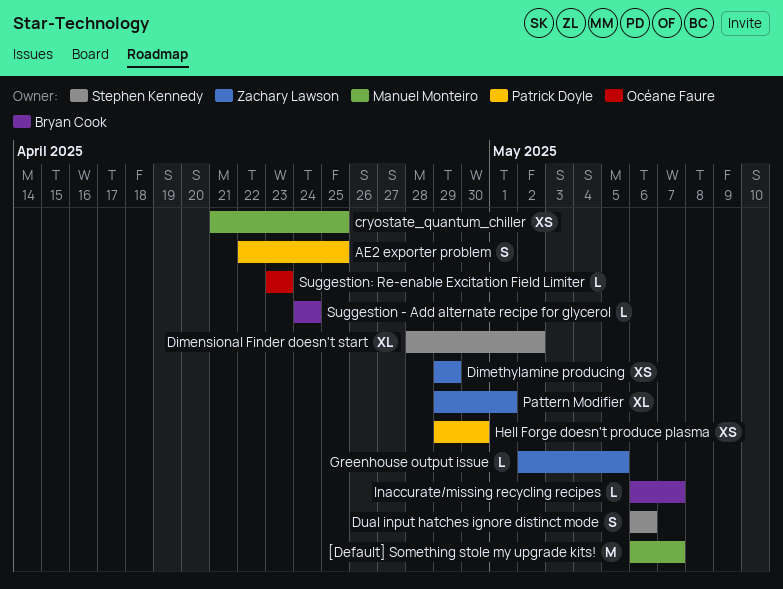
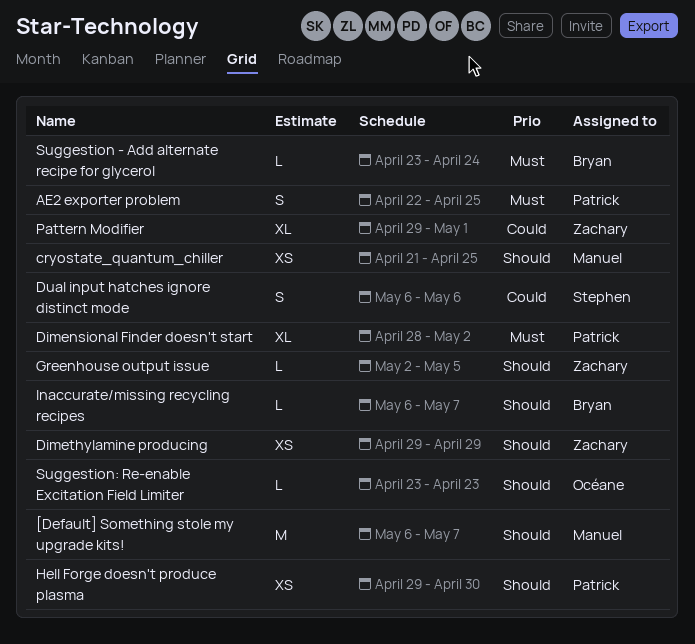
Dimensional Finder doesn't start, owner: Stephen Kennedy -> Patrick Doyle
Suggestion - Add alternate recipe for glycerol, start: Apr 24 -> Apr 23

